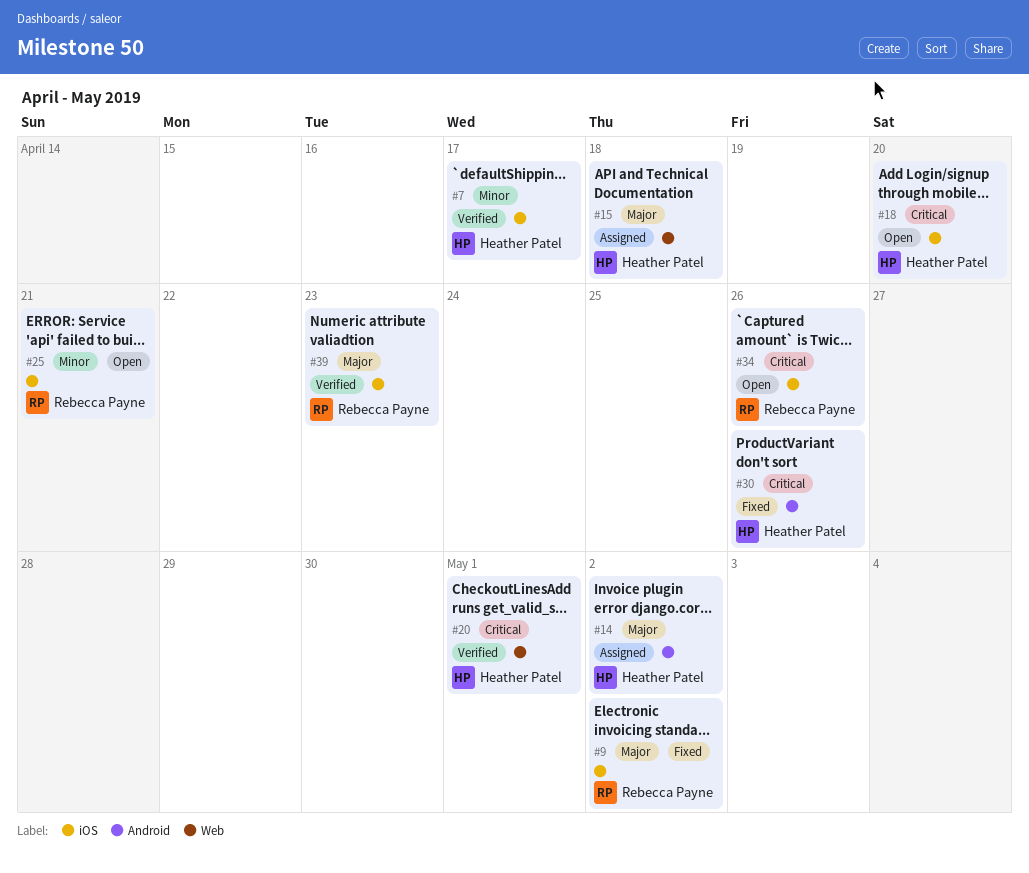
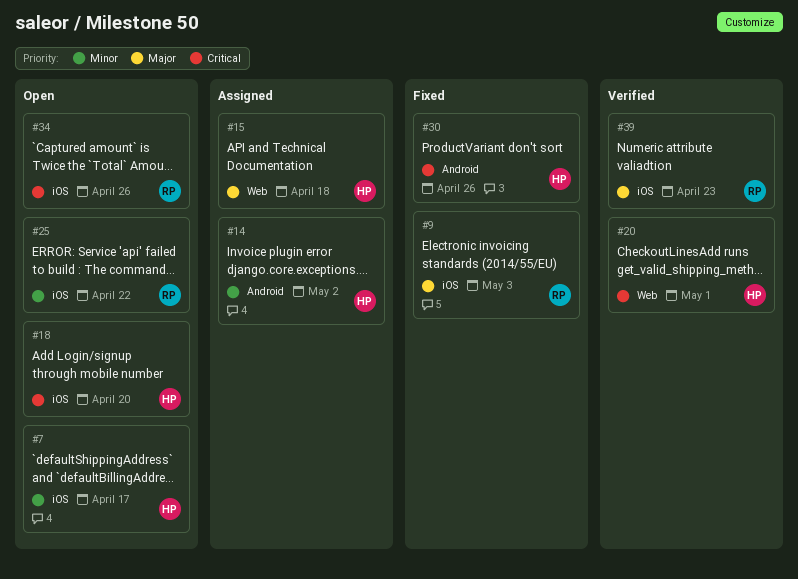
#7, status: Verified -> Open
#9, due: May 2 -> May 3
#14, priority: Major -> Minor
#25, due: Apr 21 -> Apr 22

